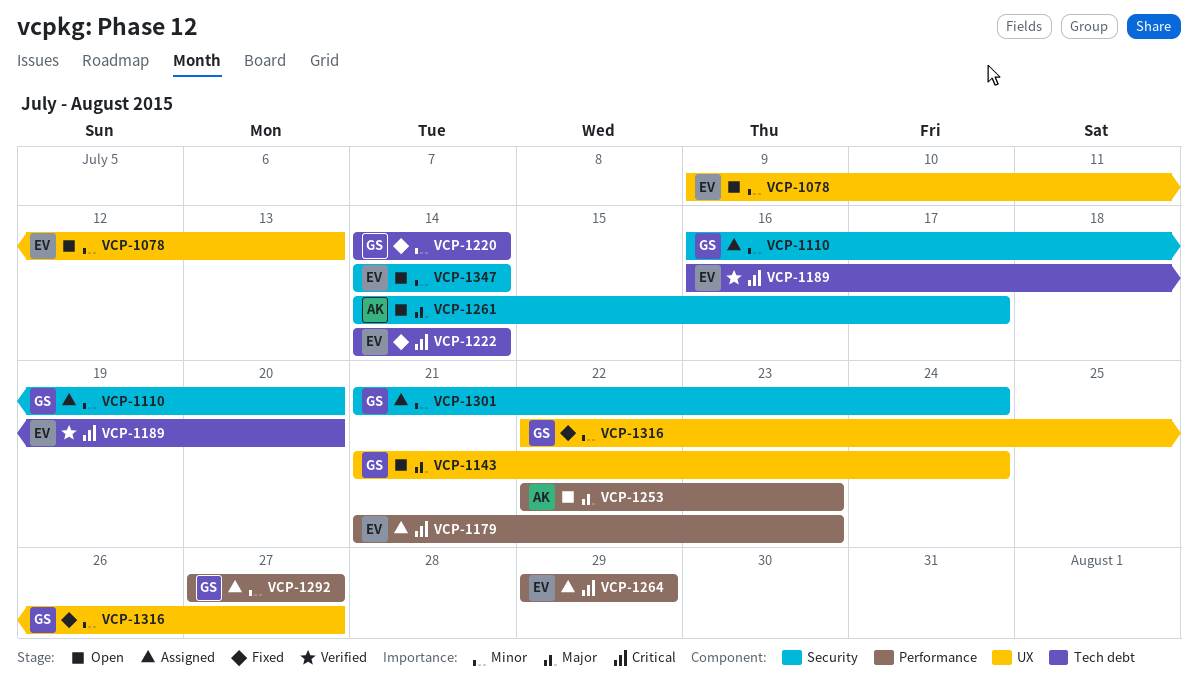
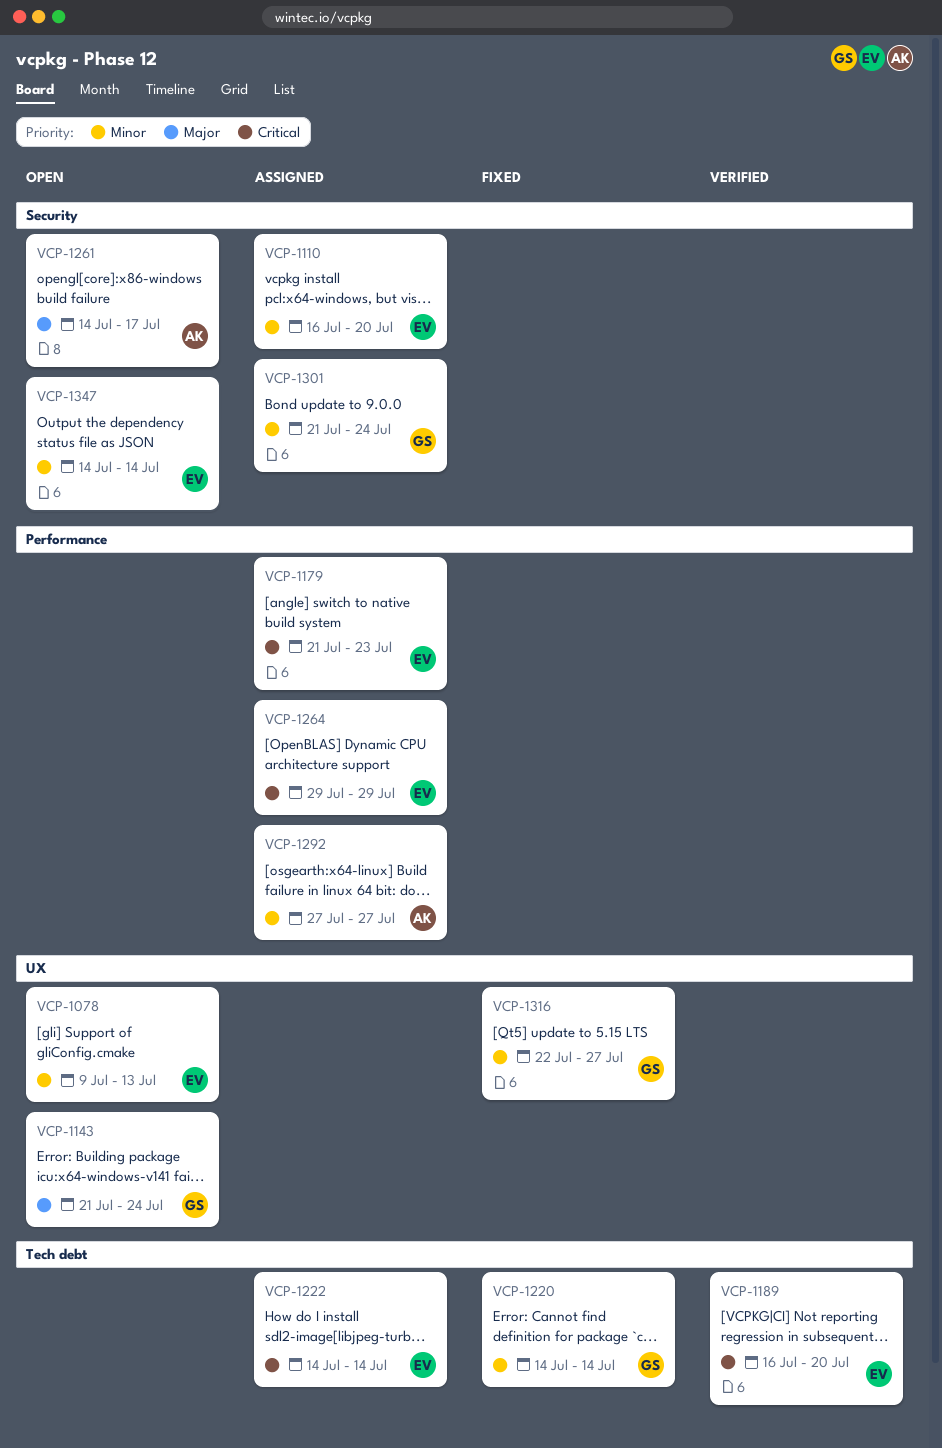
VCP-1110, owner: GS -> EV
VCP-1222, status: Fixed -> Assigned
VCP-1253: present -> none
VCP-1292, owner: GS -> AK

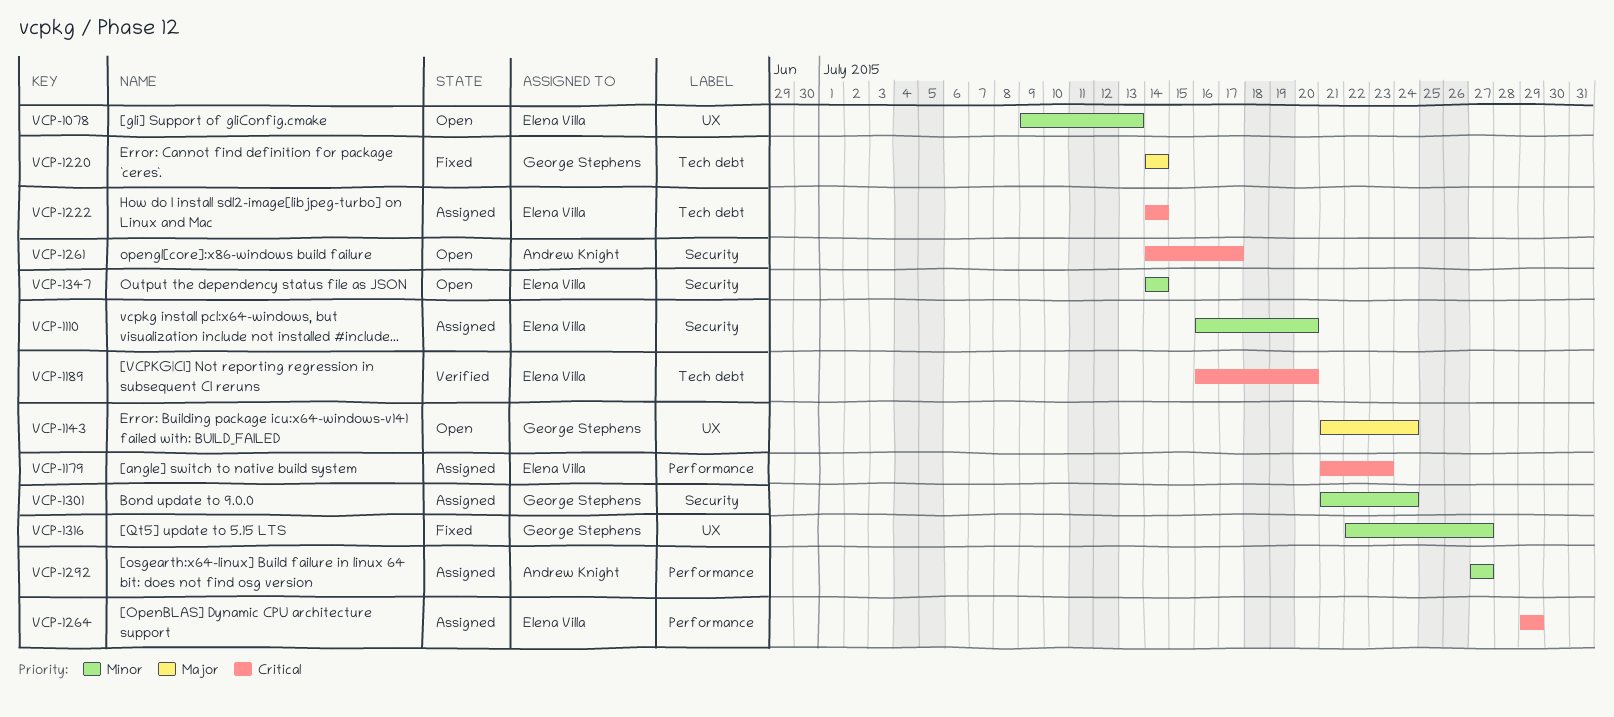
VCP-1220, priority: Minor -> Major
VCP-1261, priority: Major -> Critical

